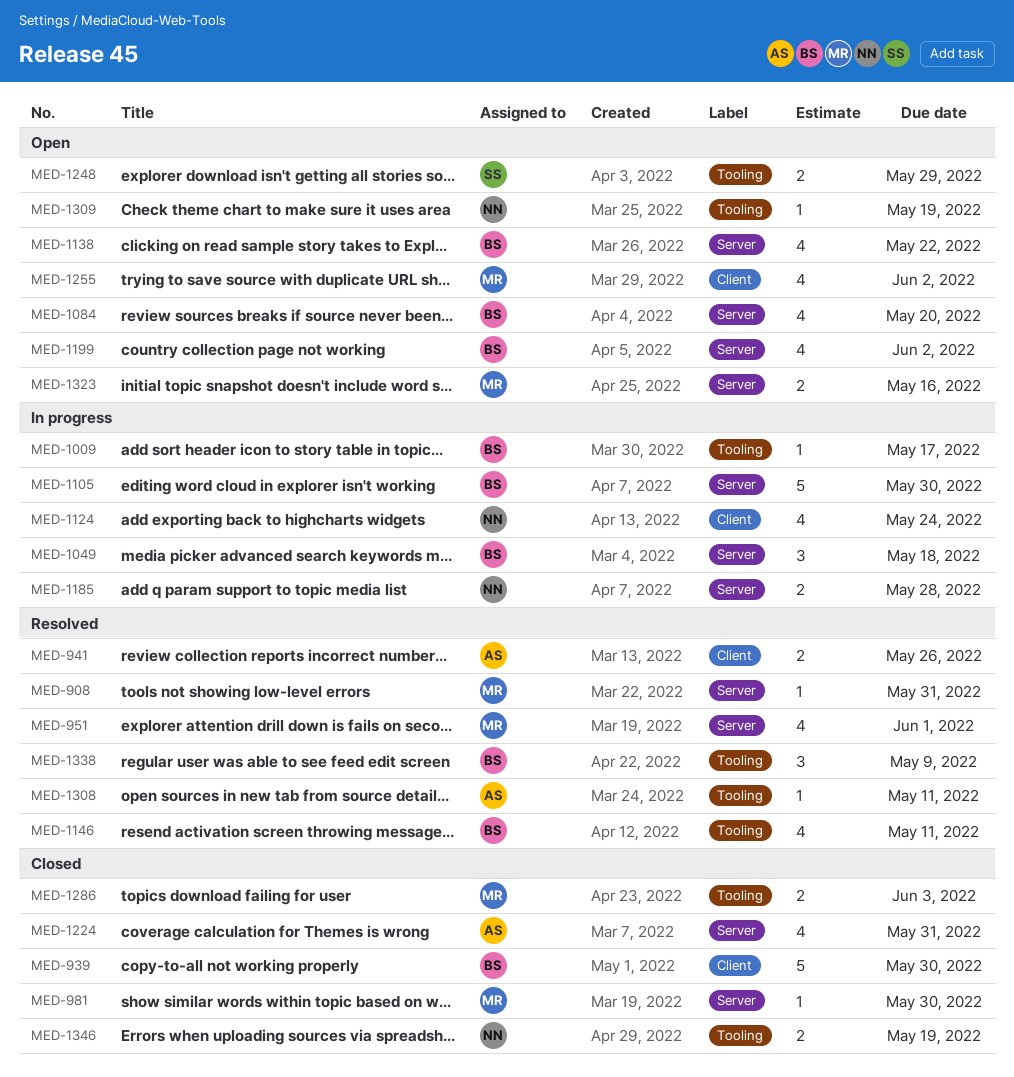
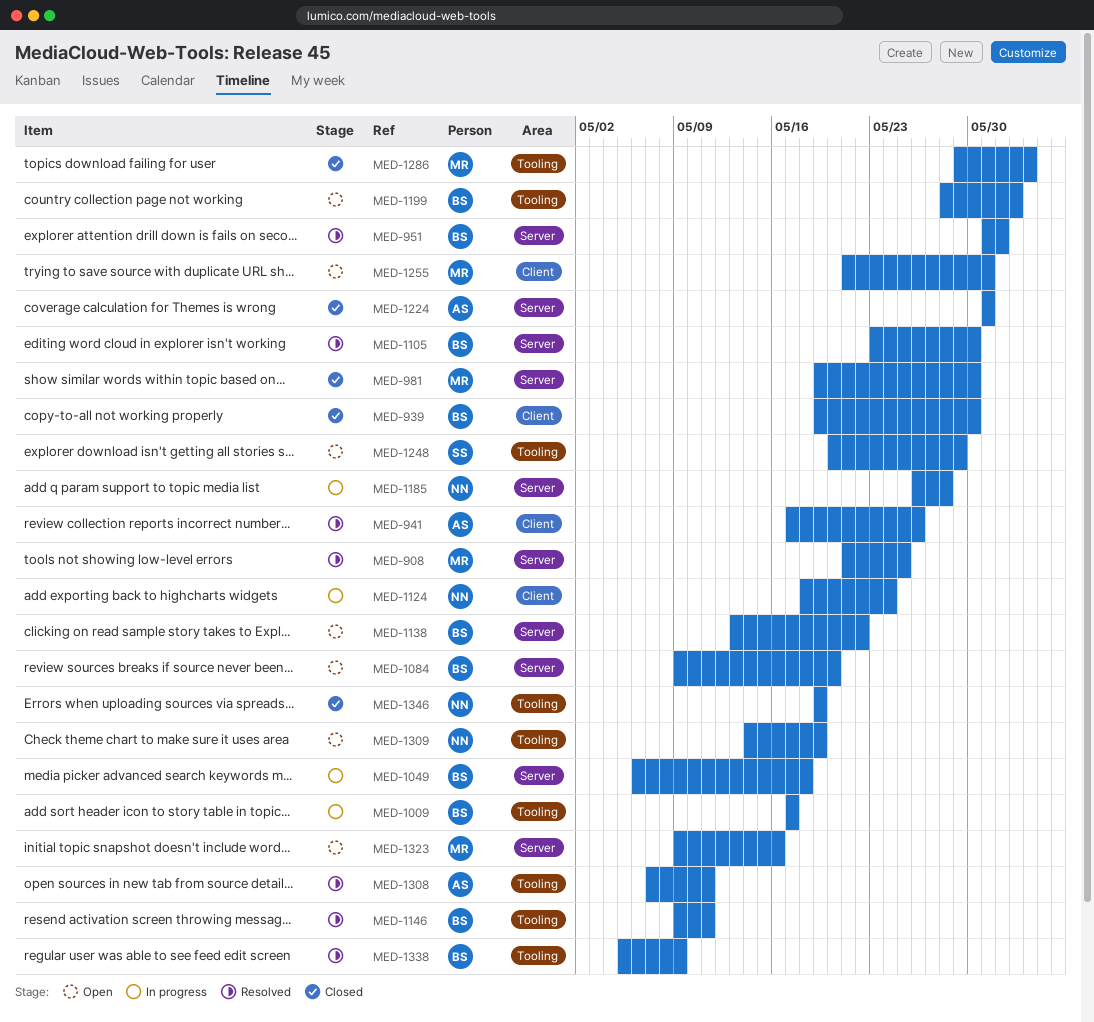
MED-908, due: May 31 -> May 25
MED-951, owner: MR -> BS
MED-1105, status: In progress -> Resolved
MED-1199, label: Server -> Tooling
MED-1255, due: Jun 2 -> May 31

